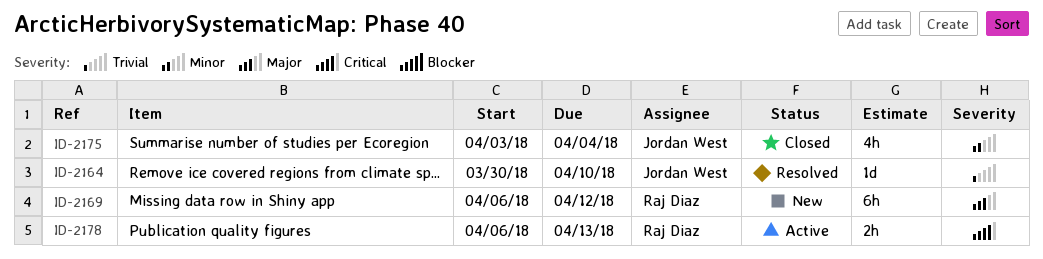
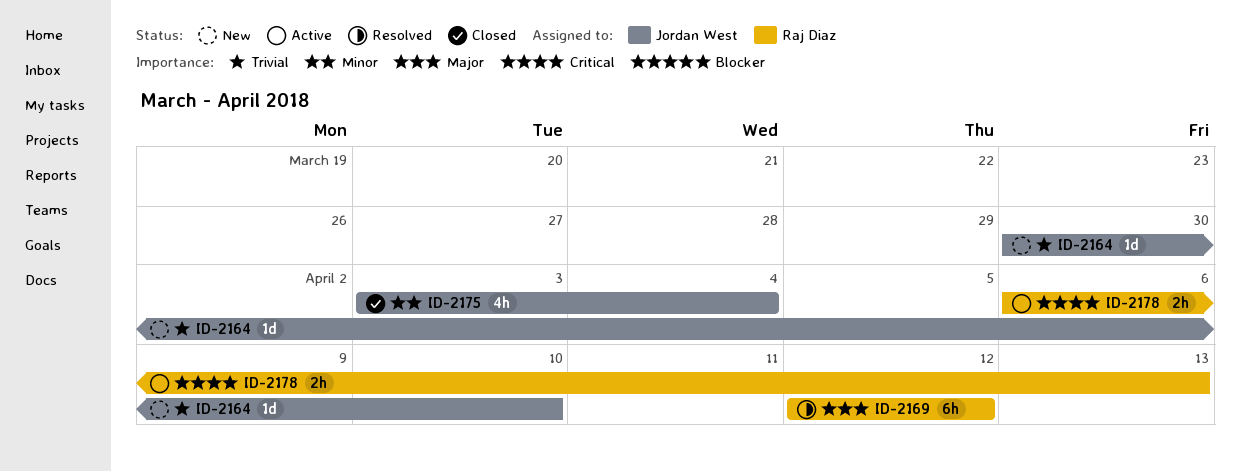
ID-2164, status: Resolved -> New
ID-2169, status: New -> Resolved
ID-2169, start: Apr 6 -> Apr 12

